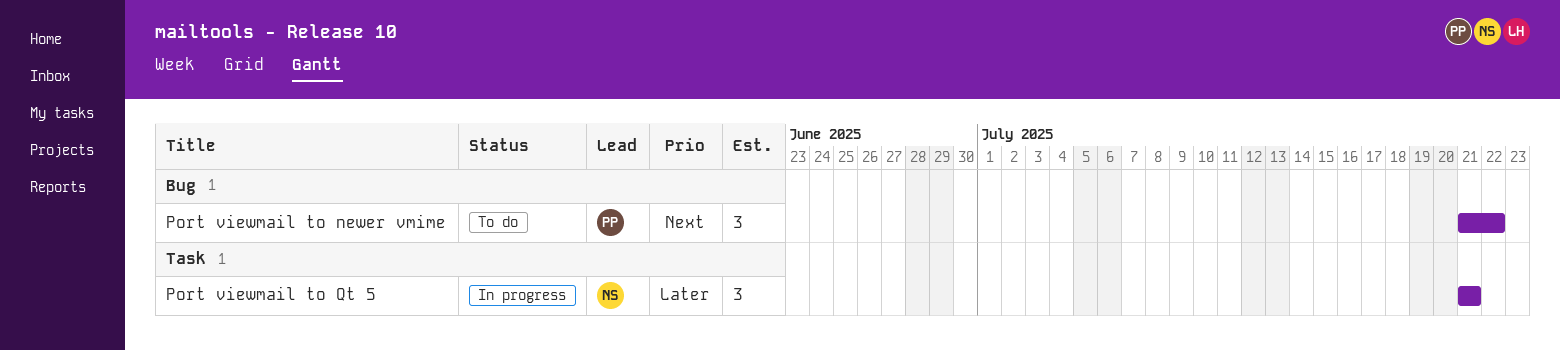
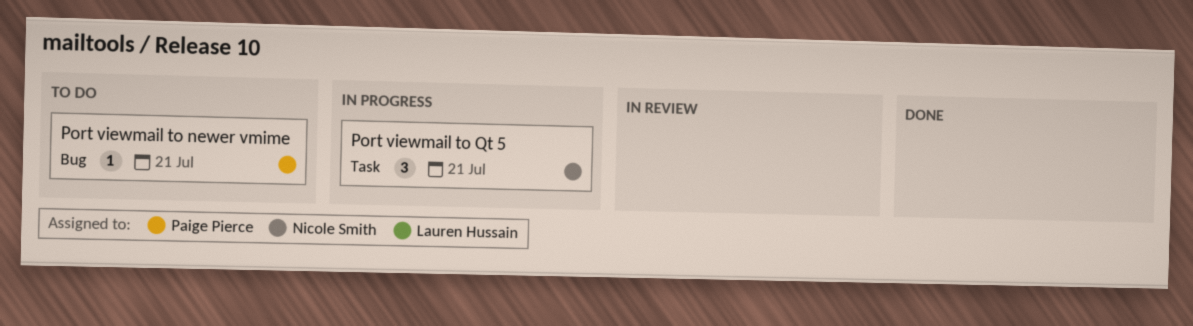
Port viewmail to newer vmime, estimate: 3 -> 1
Port viewmail to newer vmime, due: Jul 22 -> Jul 21

